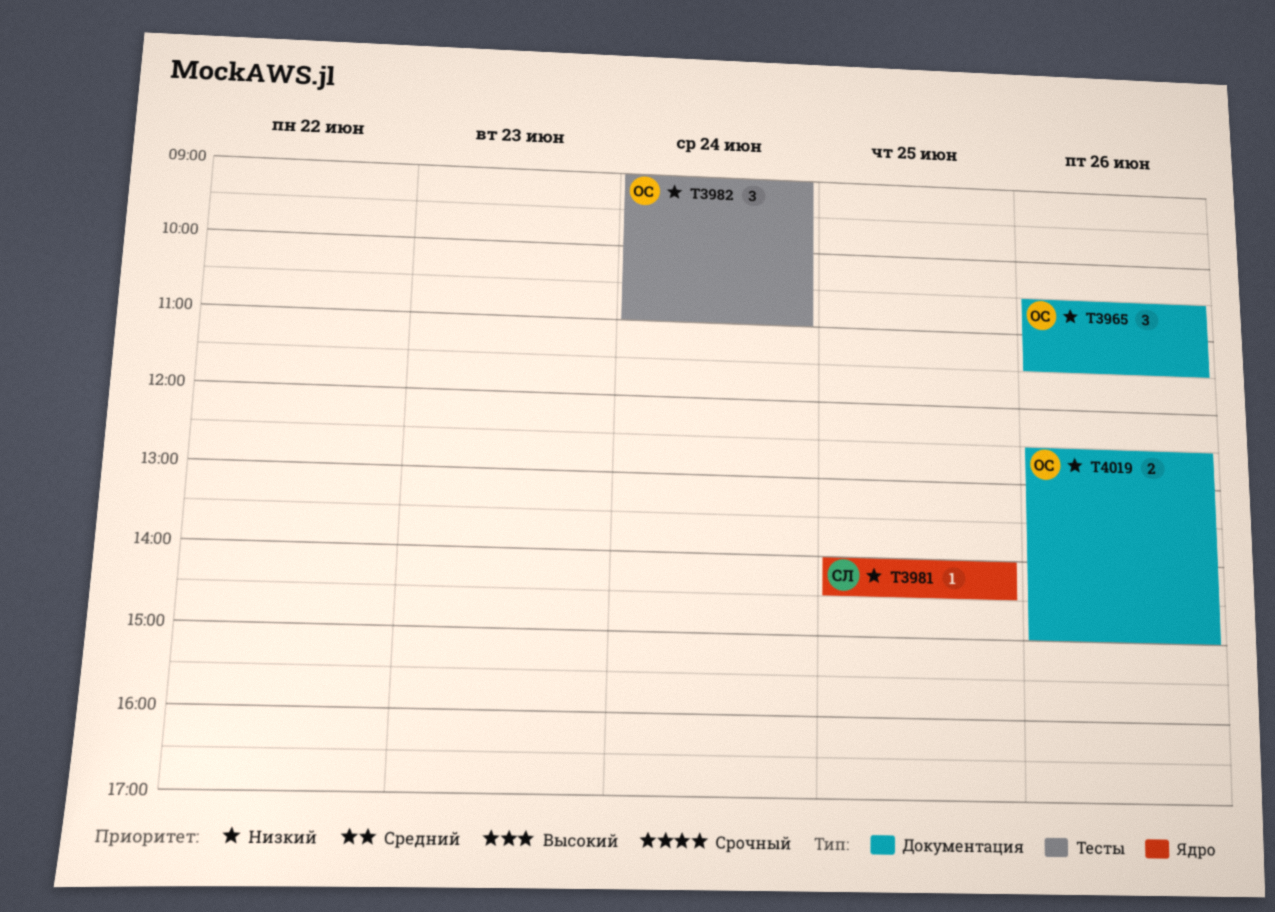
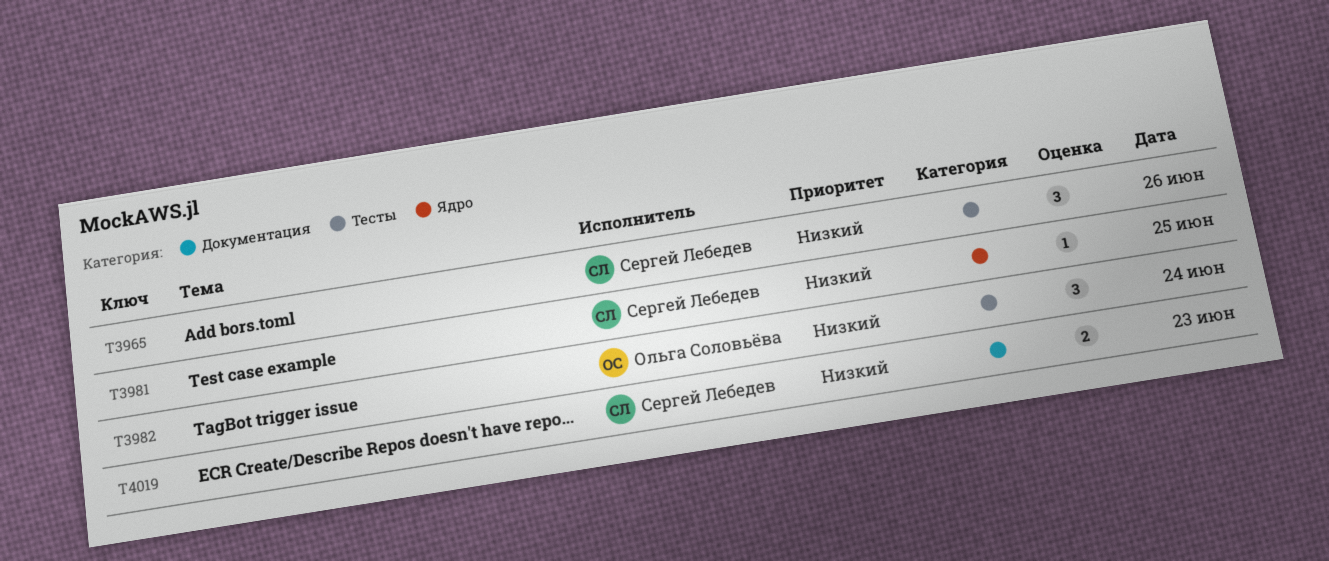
T3965, owner: Ольга Соловьёва -> Сергей Лебедев
T3965, label: Документация -> Тесты
T4019, owner: Ольга Соловьёва -> Сергей Лебедев
T4019, day: Jun 26 -> Jun 23

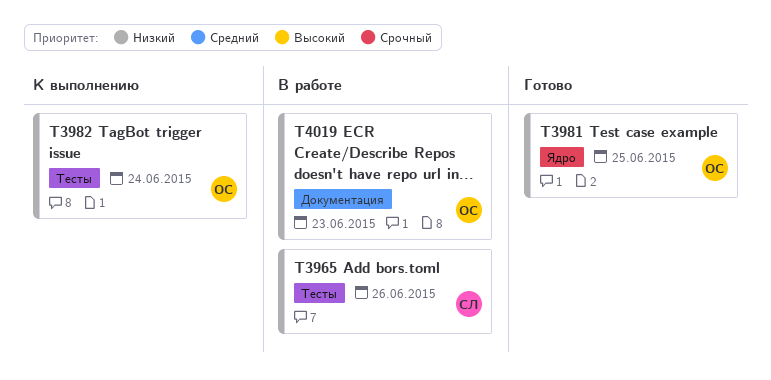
T3981, owner: Сергей Лебедев -> Ольга Соловьёва
T4019, owner: Сергей Лебедев -> Ольга Соловьёва

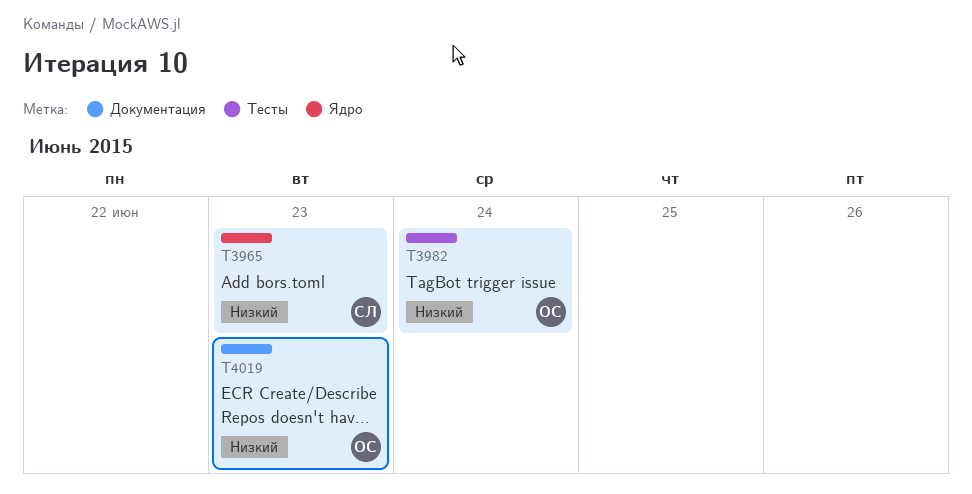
T3965, label: Тесты -> Ядро
T3965, day: Jun 26 -> Jun 23
T3981: present -> none

